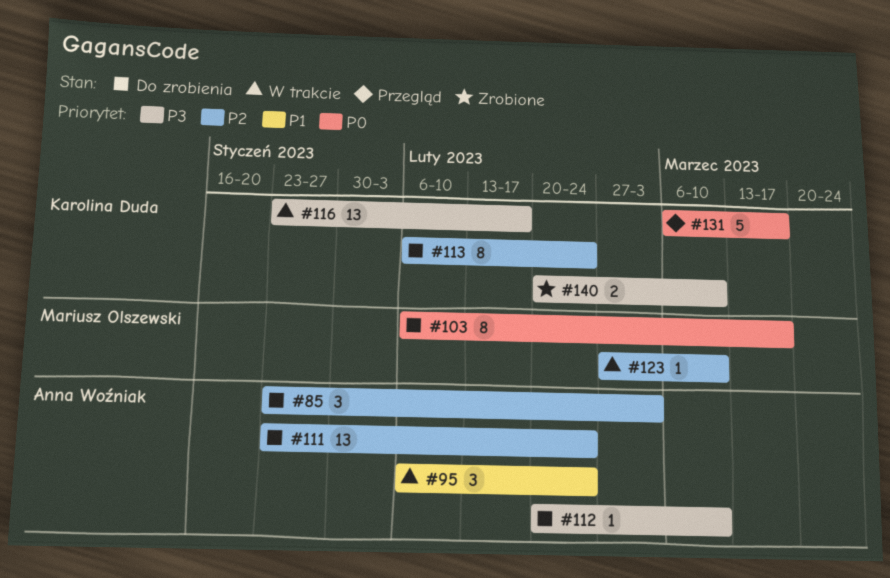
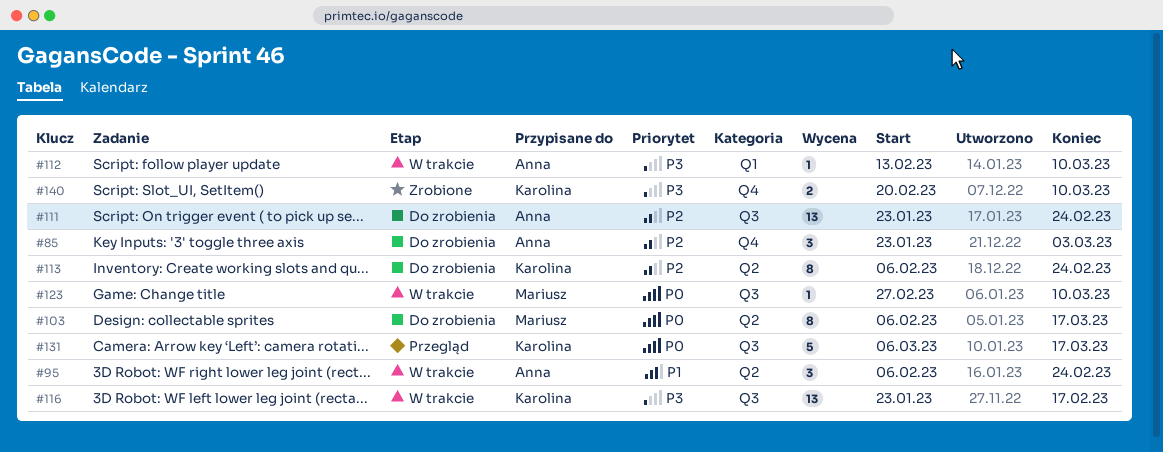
#112, status: Do zrobienia -> W trakcie
#112, start: Feb 20 -> Feb 13
#123, priority: P2 -> P0

